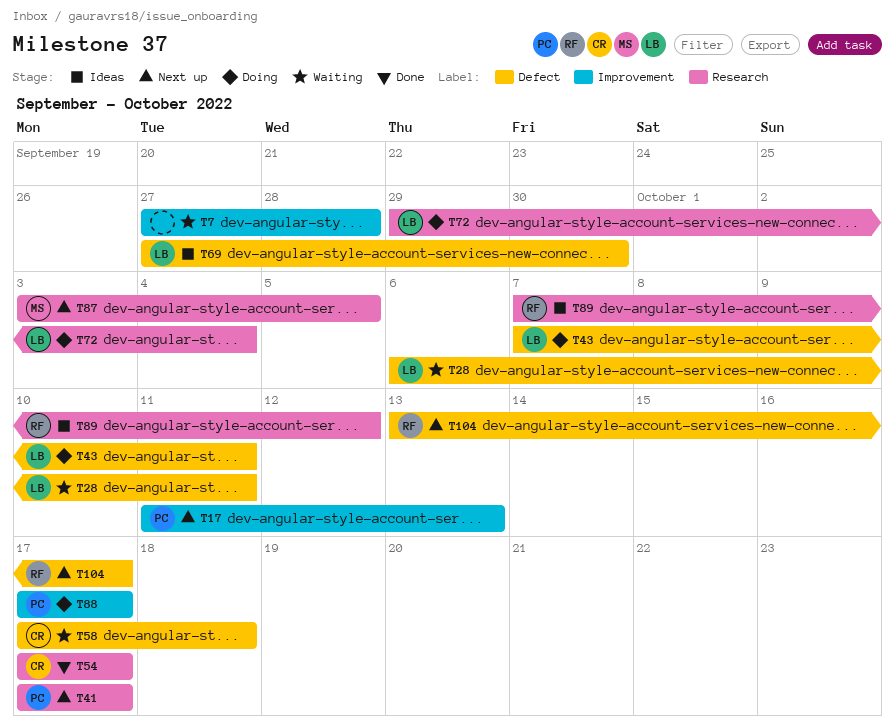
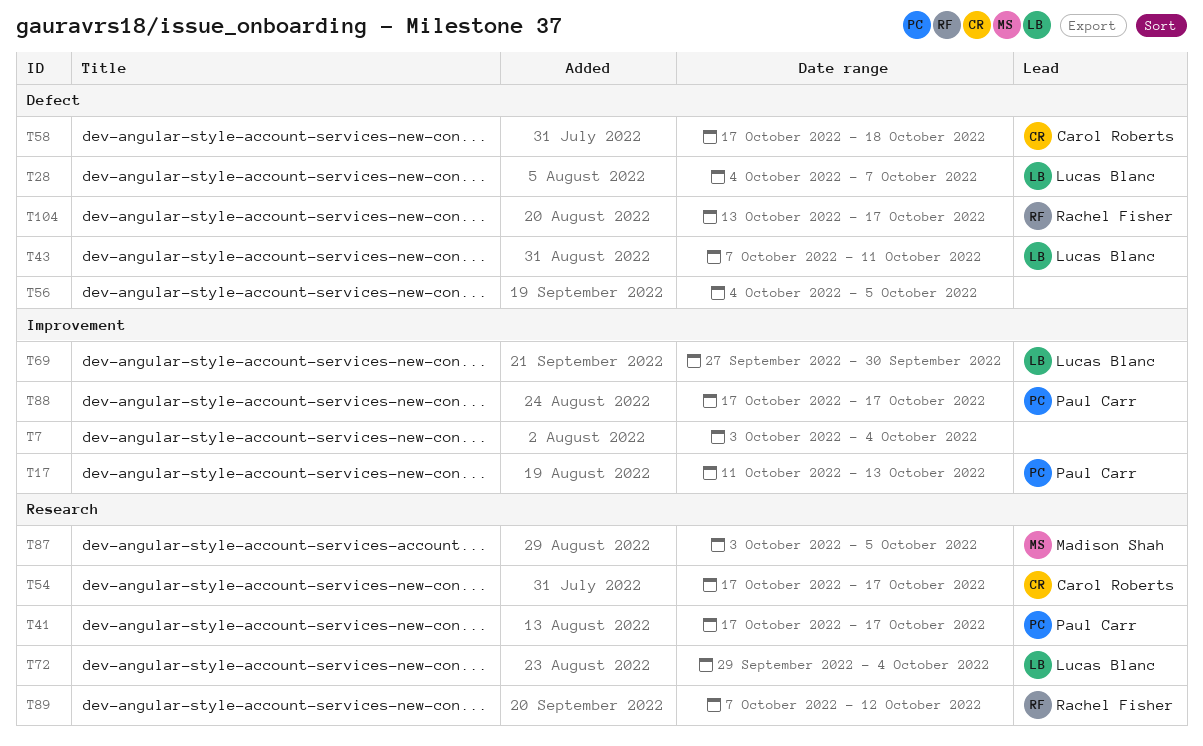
T7, start: Sep 27 -> Oct 3
T7, due: Sep 28 -> Oct 4
T28, start: Oct 6 -> Oct 4
T28, due: Oct 11 -> Oct 7
T56: none -> present
T69, label: Defect -> Improvement

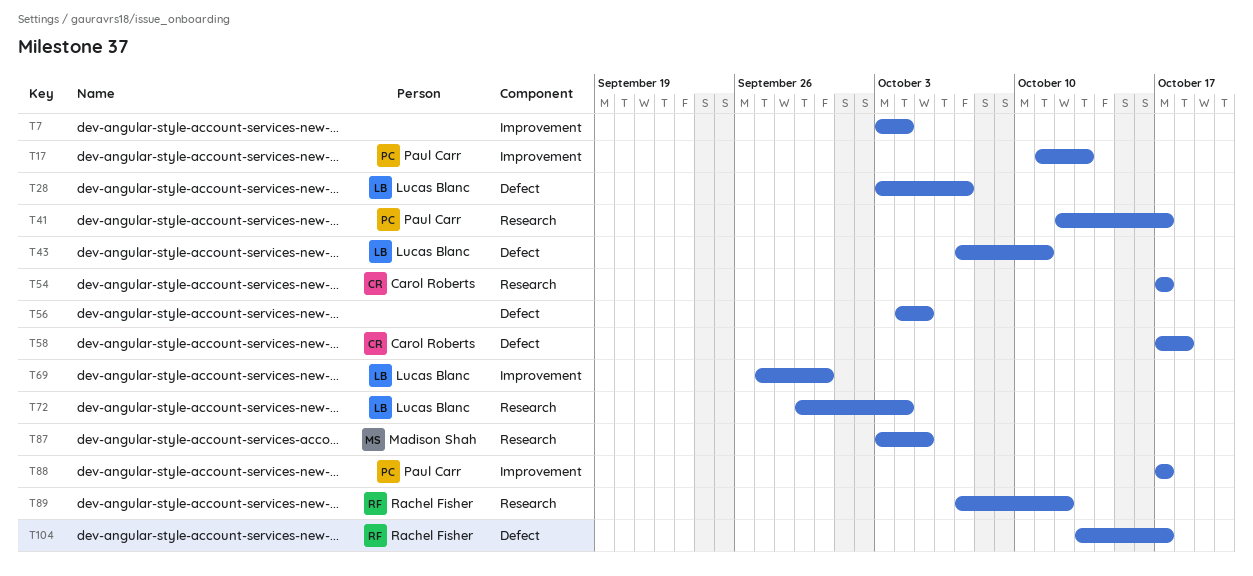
T28, start: Oct 4 -> Oct 3
T41, start: Oct 17 -> Oct 12

